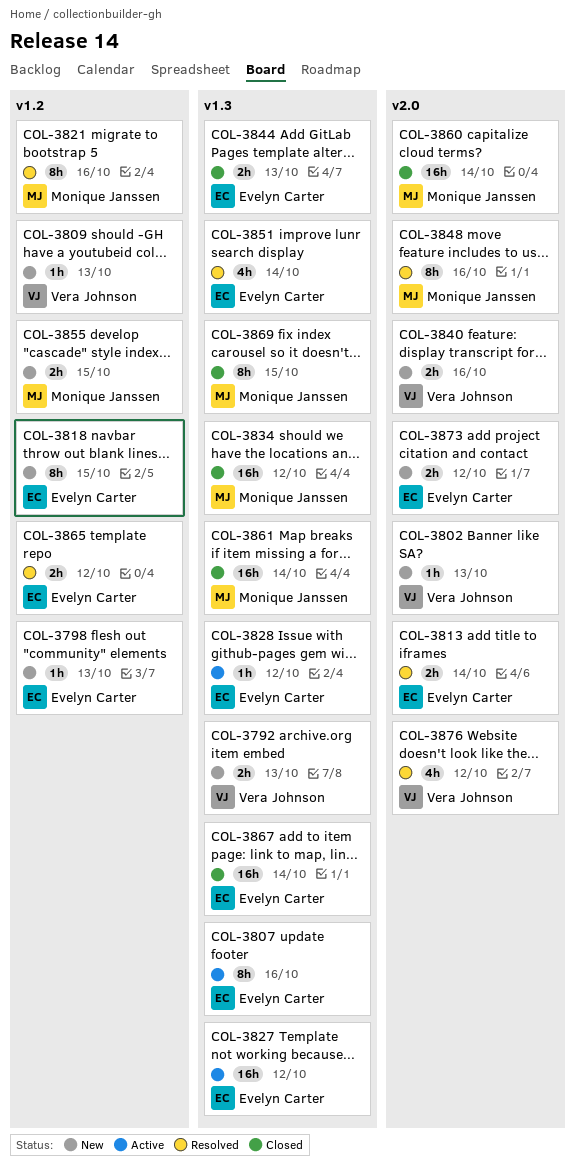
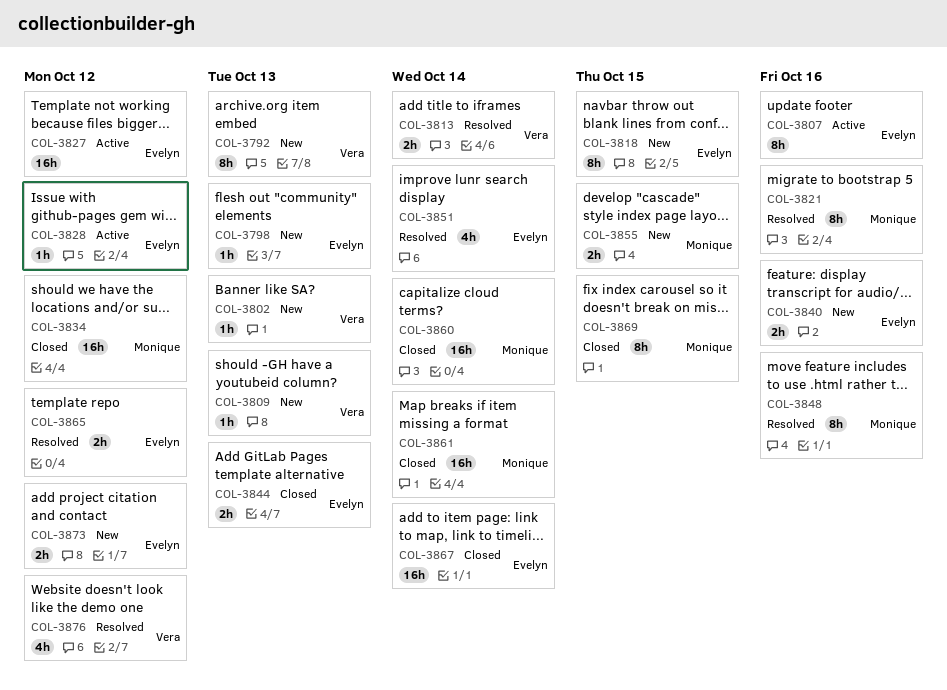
COL-3792, estimate: 2h -> 8h
COL-3813, owner: Evelyn Carter -> Vera Johnson
COL-3840, owner: Vera Johnson -> Evelyn Carter

